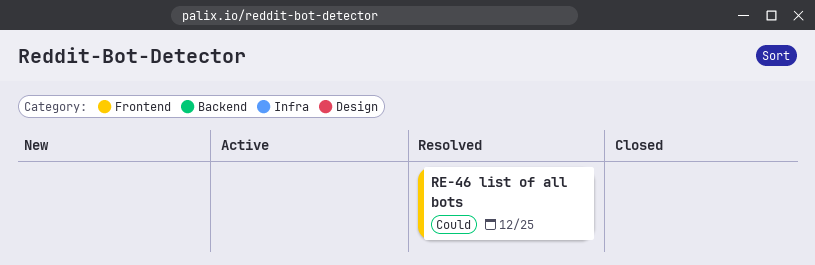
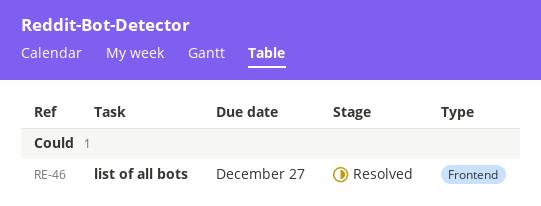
RE-46, due: Dec 25 -> Dec 27

